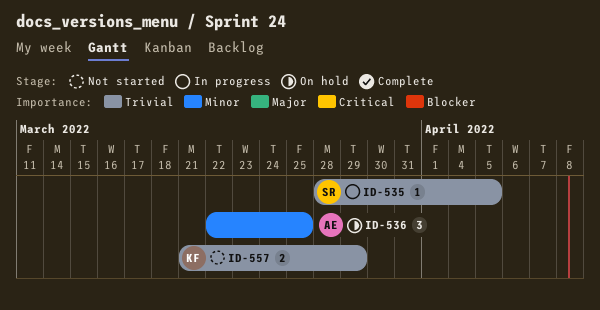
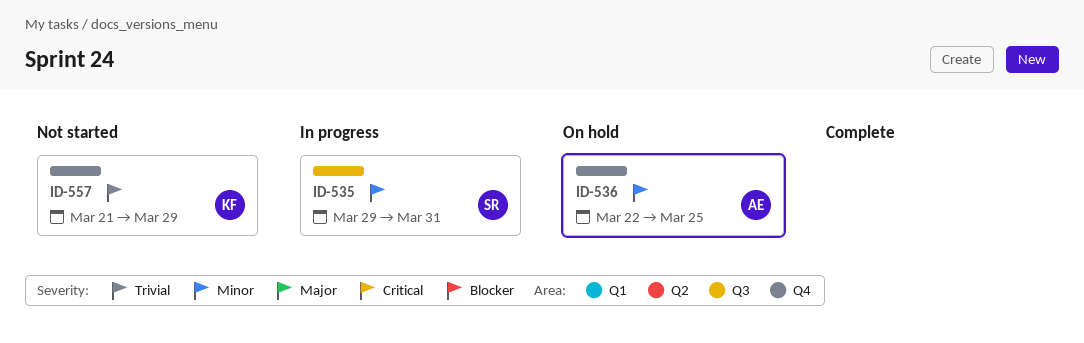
ID-535, priority: Trivial -> Minor
ID-535, start: Mar 28 -> Mar 29
ID-535, due: Apr 5 -> Mar 31

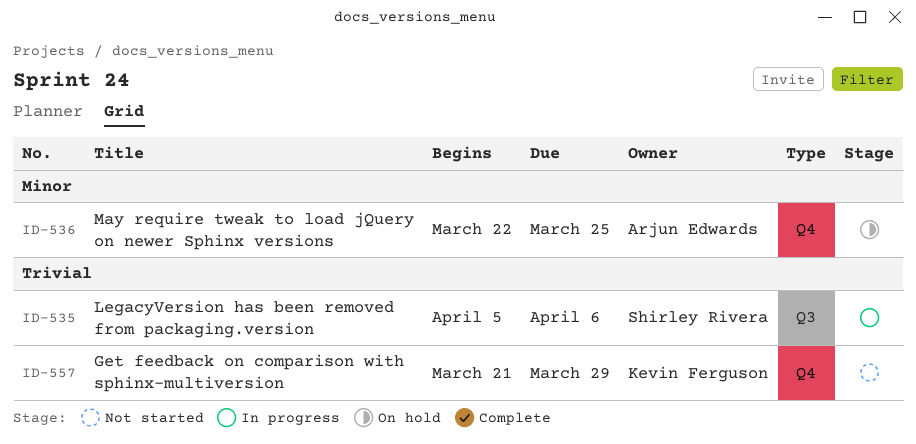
ID-535, priority: Minor -> Trivial
ID-535, start: Mar 29 -> Apr 5
ID-535, due: Mar 31 -> Apr 6

